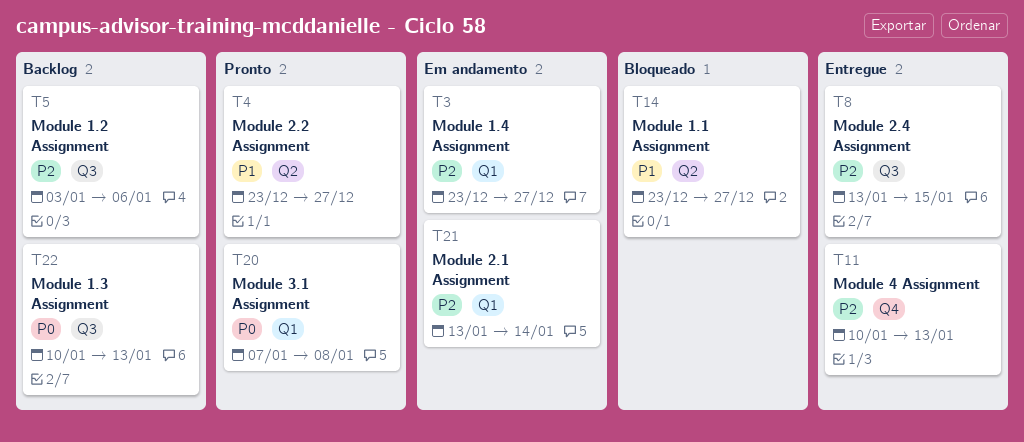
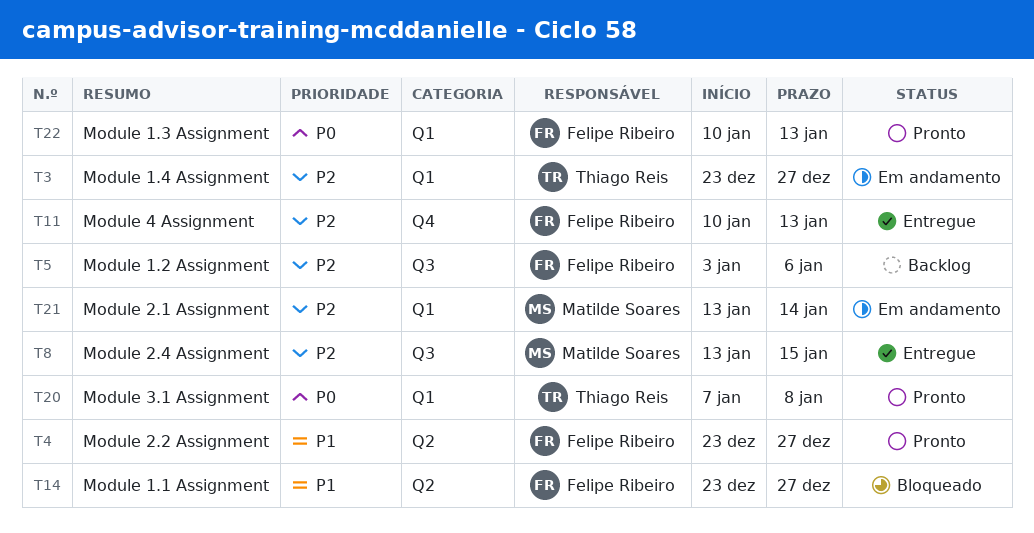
T22, status: Backlog -> Pronto
T22, label: Q3 -> Q1

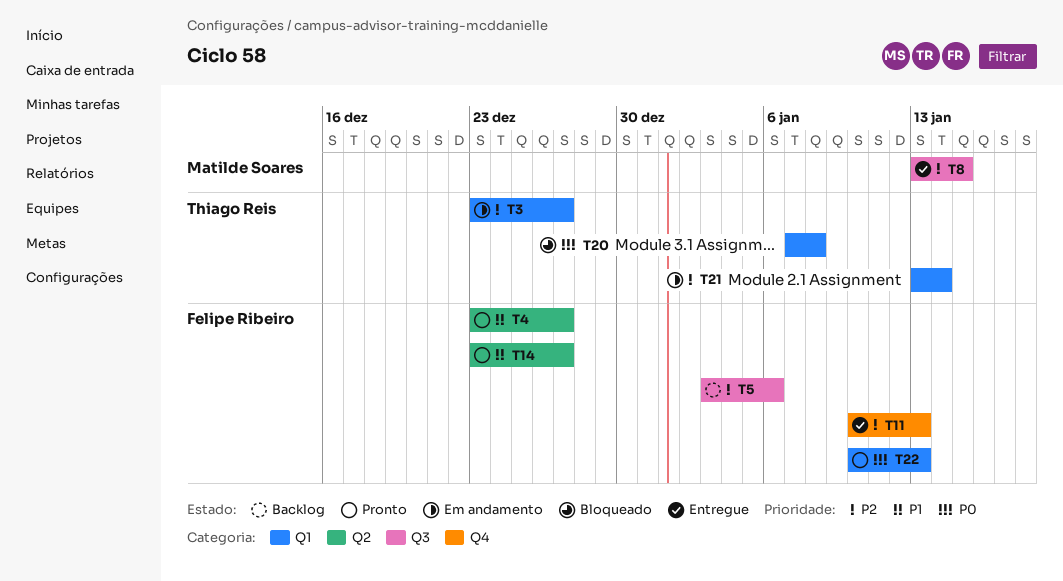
T14, status: Bloqueado -> Pronto
T20, status: Pronto -> Bloqueado
T21, owner: Matilde Soares -> Thiago Reis

